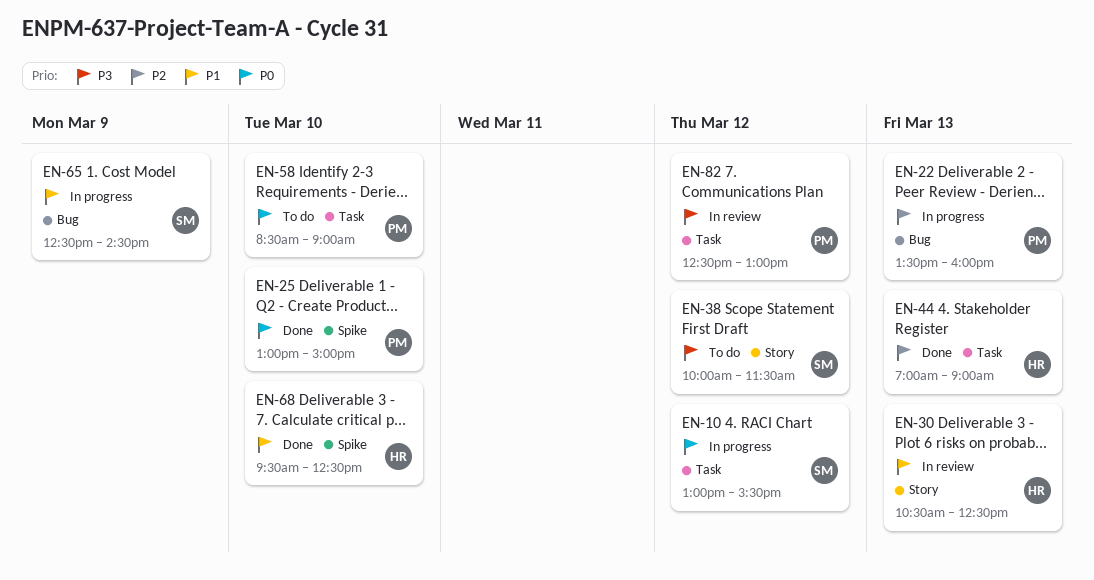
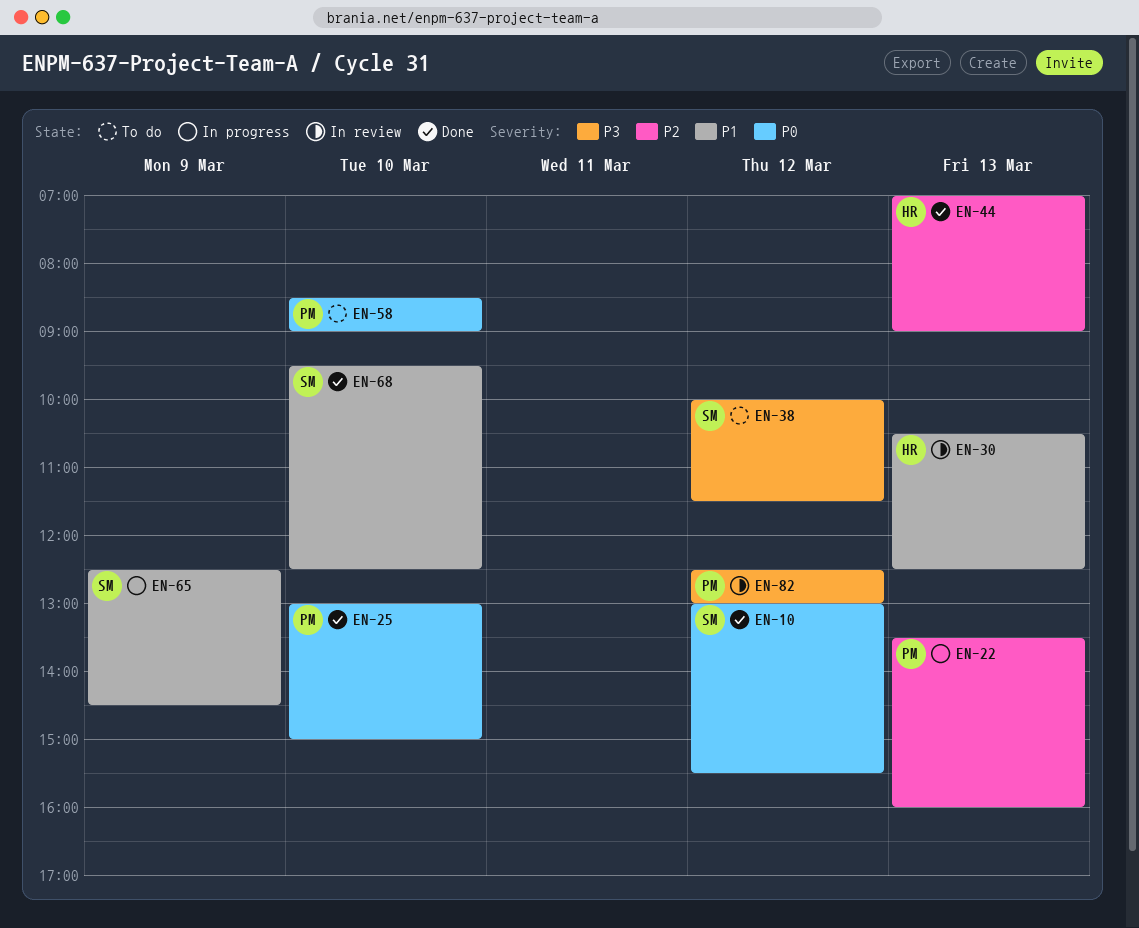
EN-10, status: In progress -> Done
EN-68, owner: HR -> SM

